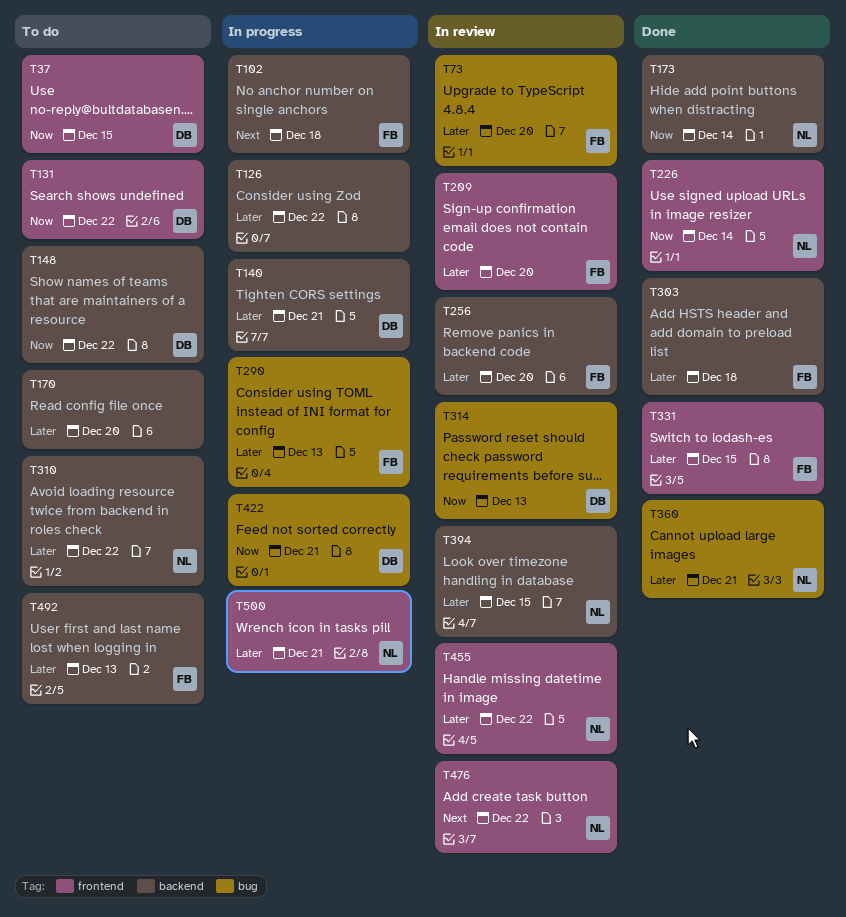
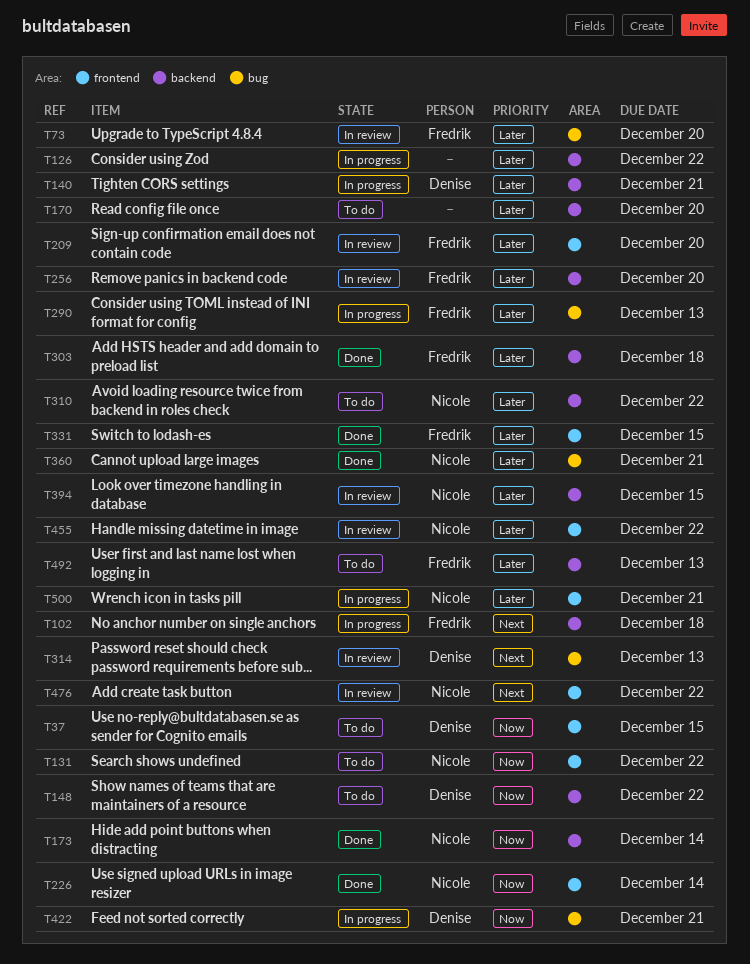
T131, owner: Denise -> Nicole
T314, priority: Now -> Next

